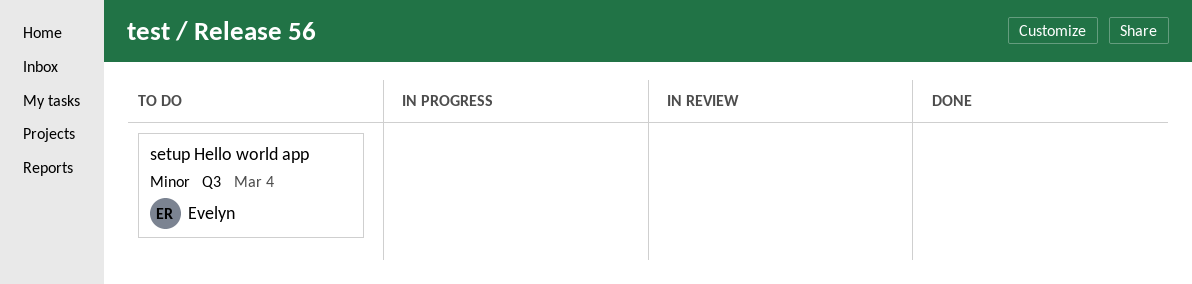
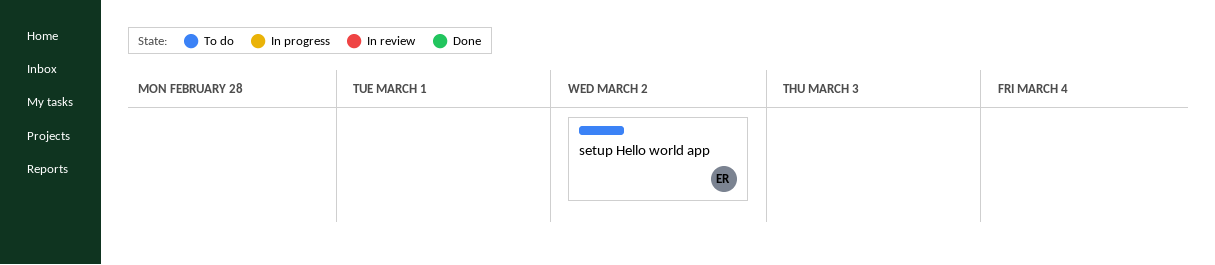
setup Hello world app, due: Mar 4 -> Mar 2

